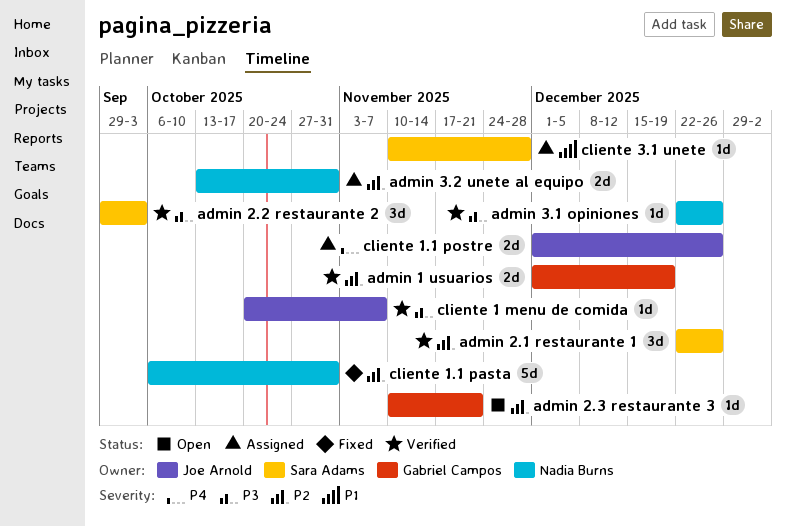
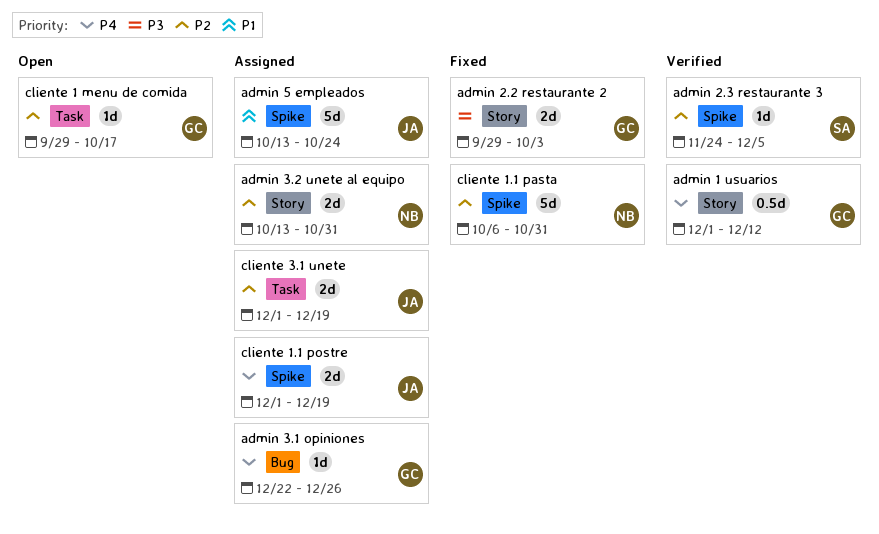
admin 1 usuarios, priority: P2 -> P4
admin 1 usuarios, estimate: 2d -> 0.5d
admin 1 usuarios, due: Dec 19 -> Dec 12
admin 2.1 restaurante 1: present -> none
admin 2.2 restaurante 2, status: Verified -> Fixed
admin 2.2 restaurante 2, owner: Sara Adams -> Gabriel Campos
admin 2.2 restaurante 2, estimate: 3d -> 2d
admin 2.3 restaurante 3, status: Open -> Verified
admin 2.3 restaurante 3, owner: Gabriel Campos -> Sara Adams
admin 2.3 restaurante 3, start: Nov 10 -> Nov 24
admin 2.3 restaurante 3, due: Nov 21 -> Dec 5
admin 3.1 opiniones, status: Verified -> Assigned
admin 3.1 opiniones, owner: Nadia Burns -> Gabriel Campos
admin 3.1 opiniones, priority: P3 -> P4
admin 5 empleados: none -> present
cliente 1 menu de comida, status: Verified -> Open
cliente 1 menu de comida, owner: Joe Arnold -> Gabriel Campos
cliente 1 menu de comida, priority: P3 -> P2
cliente 1 menu de comida, start: Oct 20 -> Sep 29
cliente 1 menu de comida, due: Nov 7 -> Oct 17
cliente 1.1 postre, due: Dec 26 -> Dec 19
cliente 3.1 unete, owner: Sara Adams -> Joe Arnold
cliente 3.1 unete, priority: P1 -> P2
cliente 3.1 unete, estimate: 1d -> 2d
cliente 3.1 unete, start: Nov 10 -> Dec 1
cliente 3.1 unete, due: Nov 28 -> Dec 19

